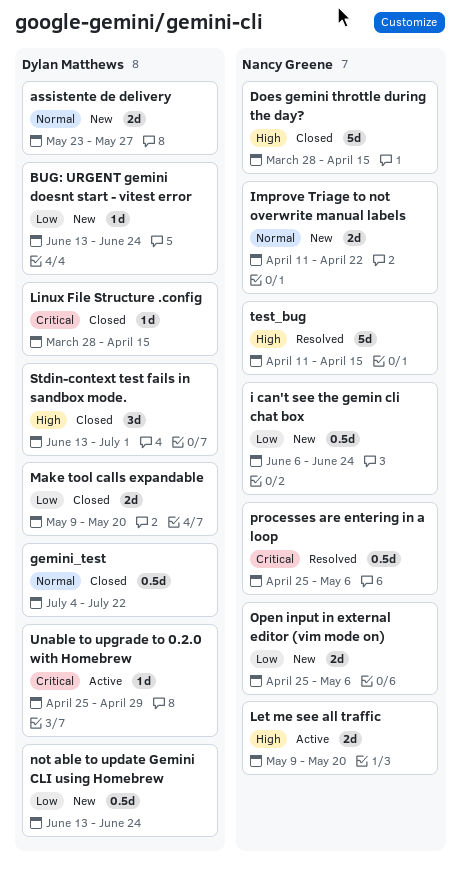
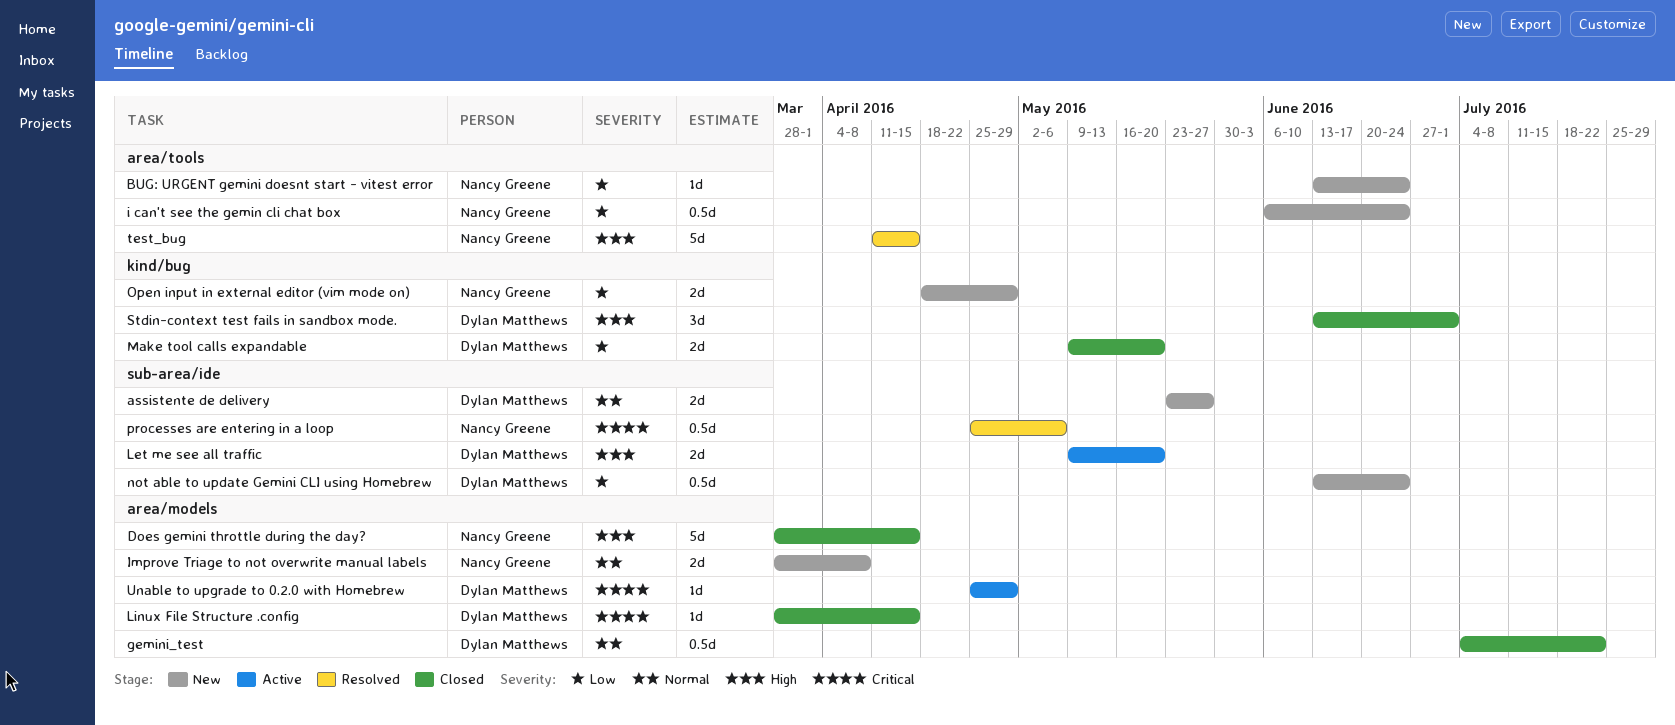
BUG: URGENT gemini doesnt start - vitest error, owner: Dylan Matthews -> Nancy Greene
Improve Triage to not overwrite manual labels, start: Apr 11 -> Mar 28
Improve Triage to not overwrite manual labels, due: Apr 22 -> Apr 8
Let me see all traffic, owner: Nancy Greene -> Dylan Matthews
Open input in external editor (vim mode on), start: Apr 25 -> Apr 18
Open input in external editor (vim mode on), due: May 6 -> Apr 29

